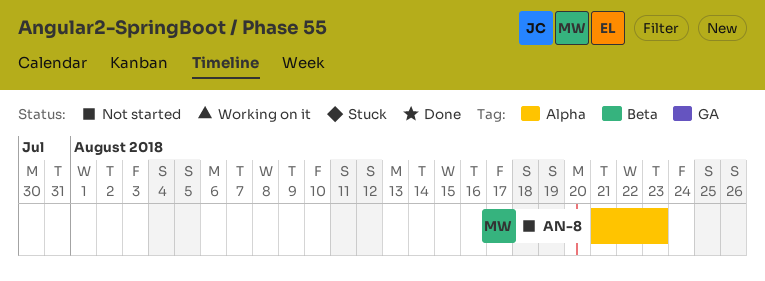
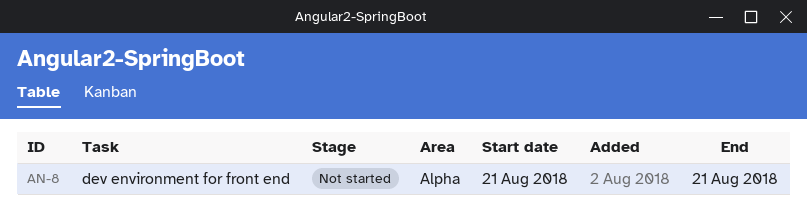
AN-8, due: Aug 23 -> Aug 21

